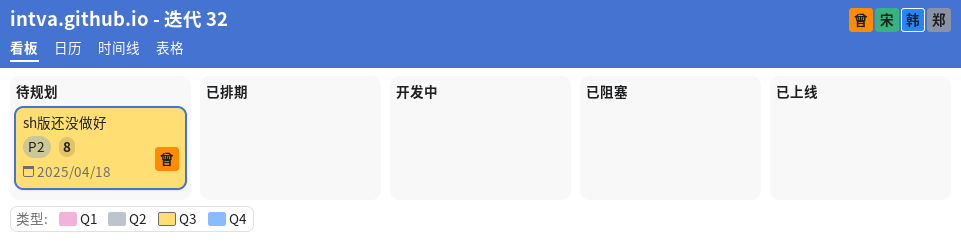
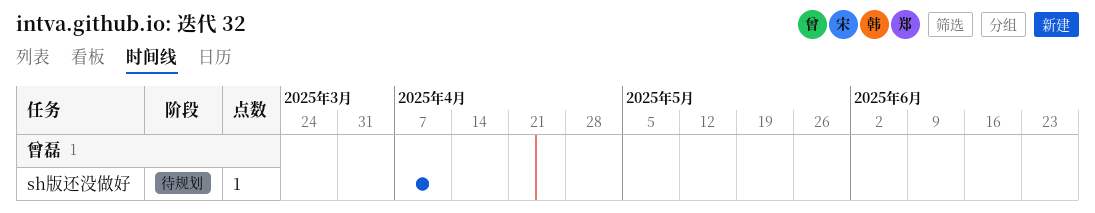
sh版还没做好, estimate: 8 -> 1
sh版还没做好, due: Apr 18 -> Apr 11

